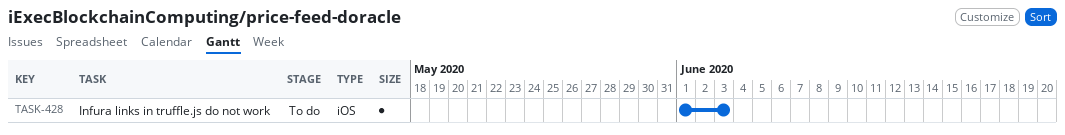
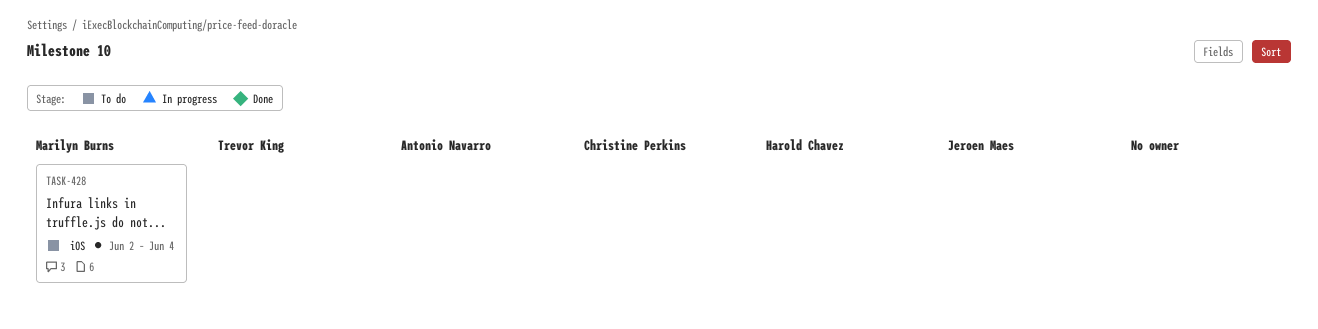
TASK-428, start: Jun 1 -> Jun 2
TASK-428, due: Jun 3 -> Jun 4

